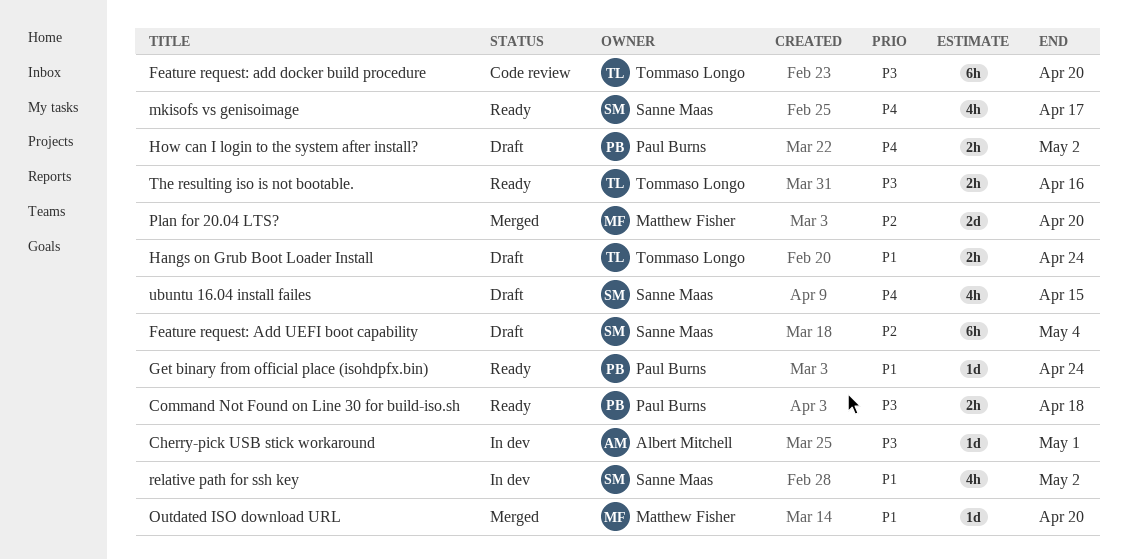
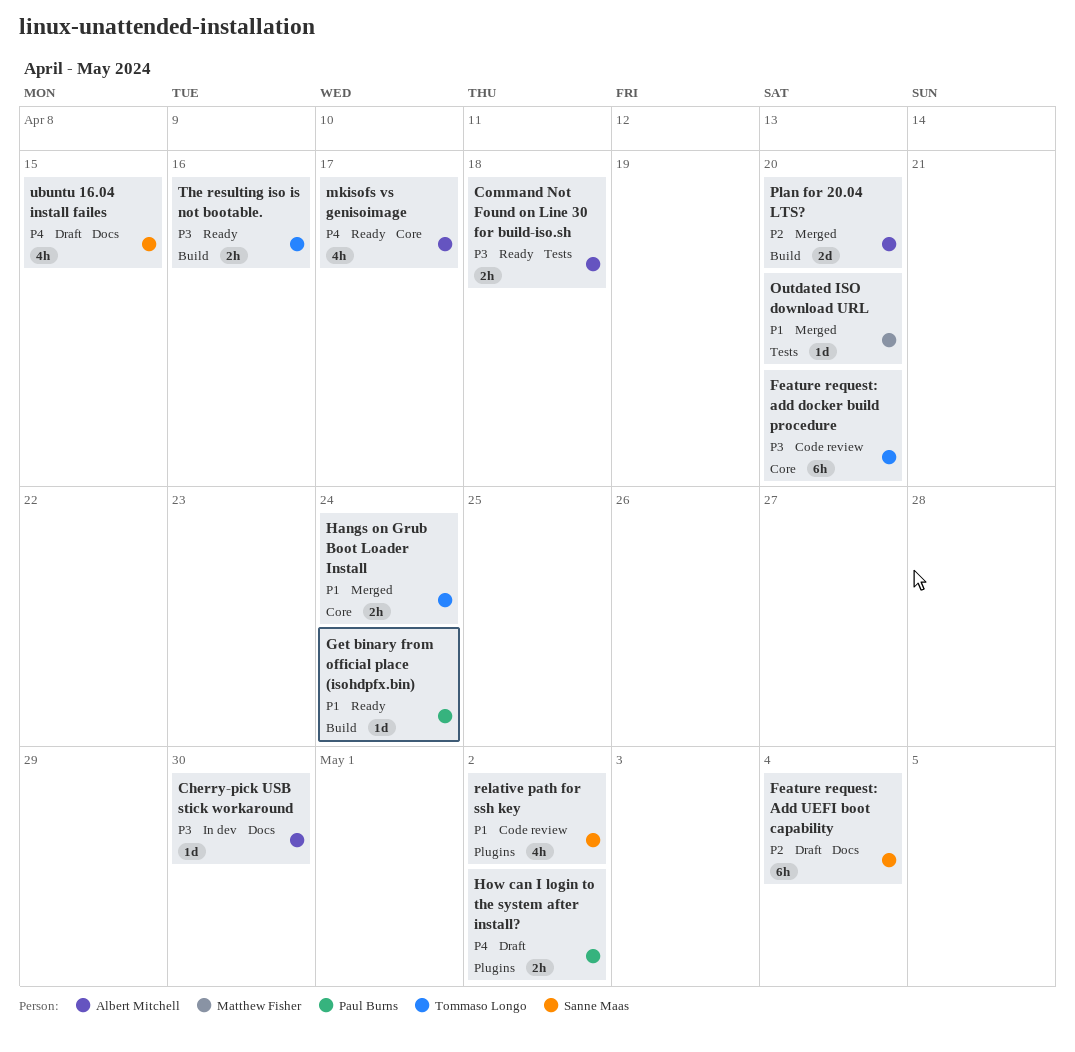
Cherry-pick USB stick workaround, due: May 1 -> Apr 30
Command Not Found on Line 30 for build-iso.sh, owner: Paul Burns -> Albert Mitchell
Hangs on Grub Boot Loader Install, status: Draft -> Merged
mkisofs vs genisoimage, owner: Sanne Maas -> Albert Mitchell
Plan for 20.04 LTS?, owner: Matthew Fisher -> Albert Mitchell
relative path for ssh key, status: In dev -> Code review

